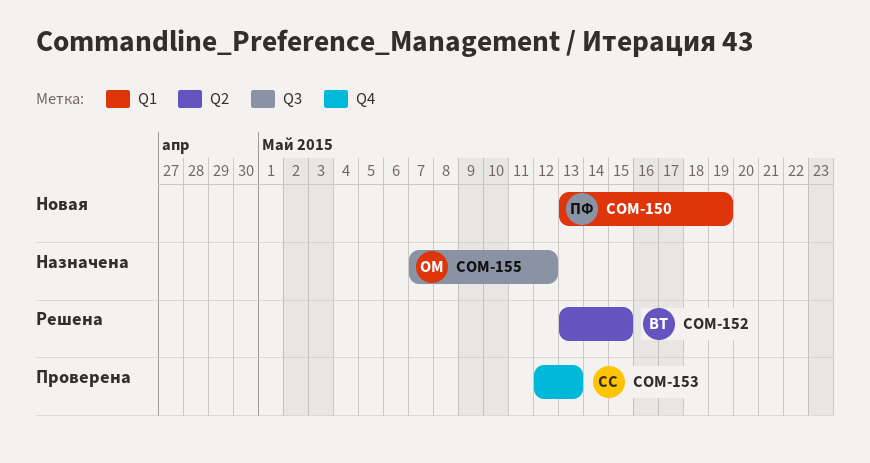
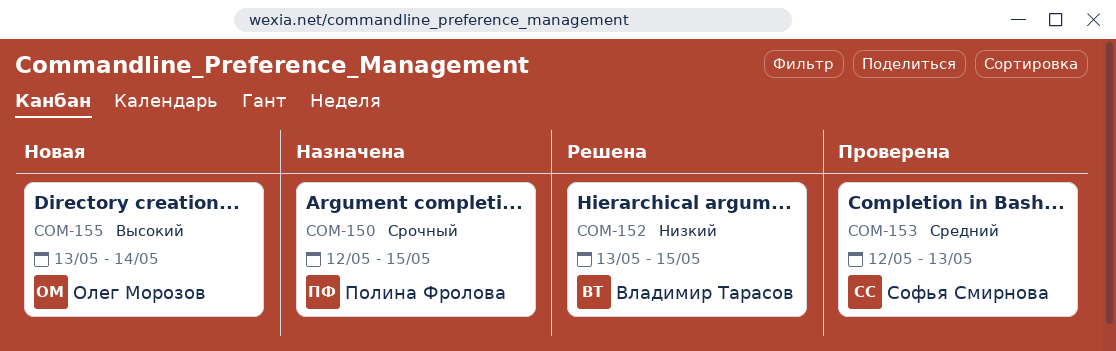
COM-150, status: Новая -> Назначена
COM-150, start: May 13 -> May 12
COM-150, due: May 19 -> May 15
COM-155, status: Назначена -> Новая
COM-155, start: May 7 -> May 13
COM-155, due: May 12 -> May 14

